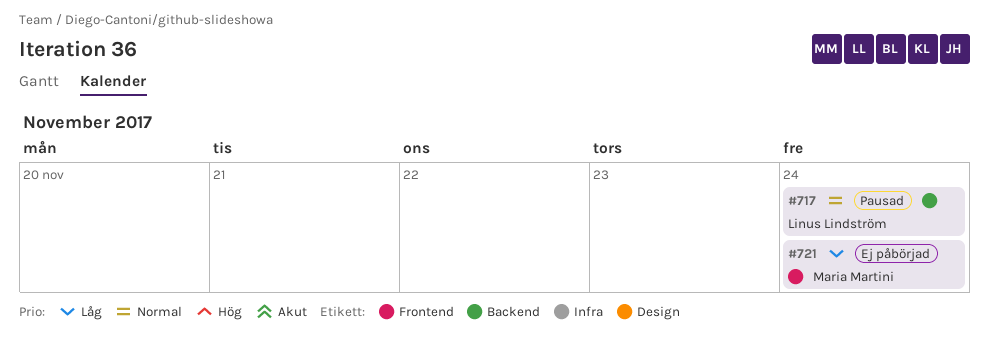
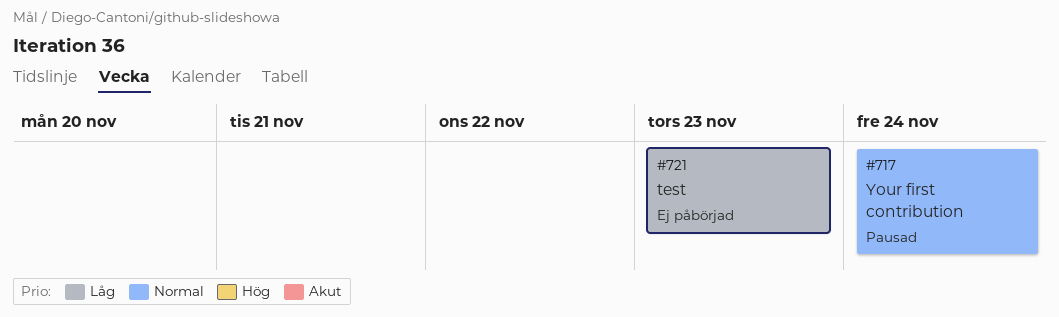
#721, due: Nov 24 -> Nov 23

